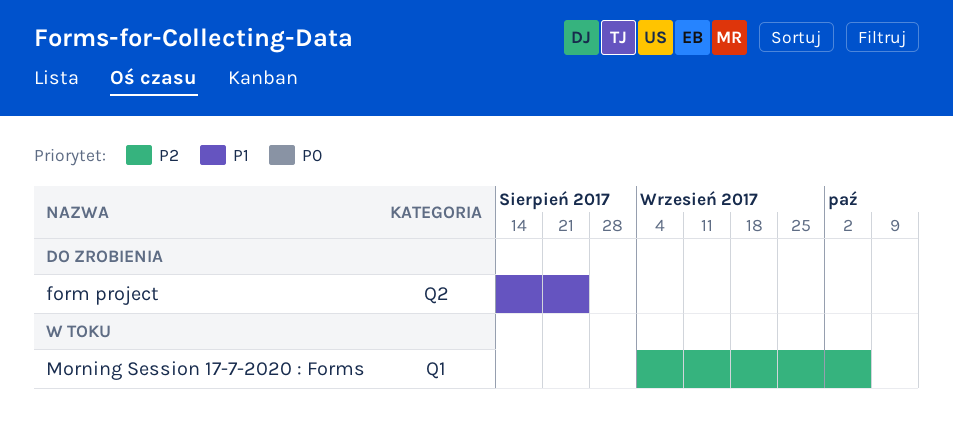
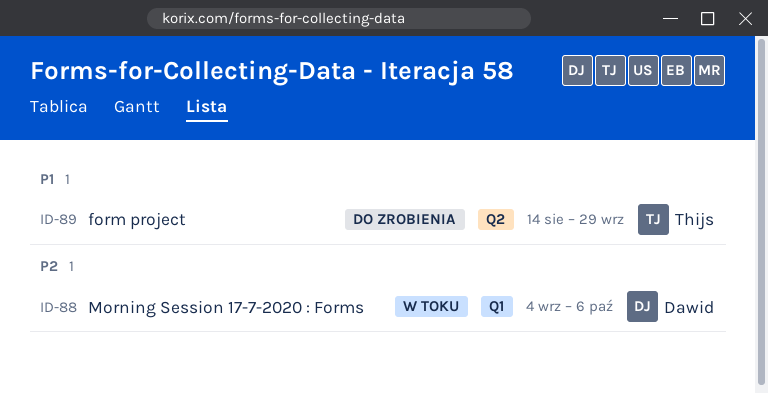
form project, due: Aug 25 -> Sep 29

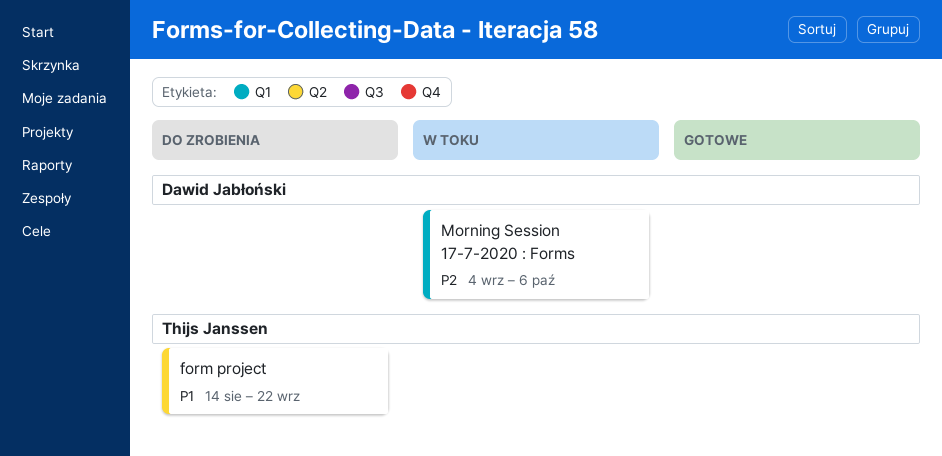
form project, due: Sep 29 -> Sep 22

